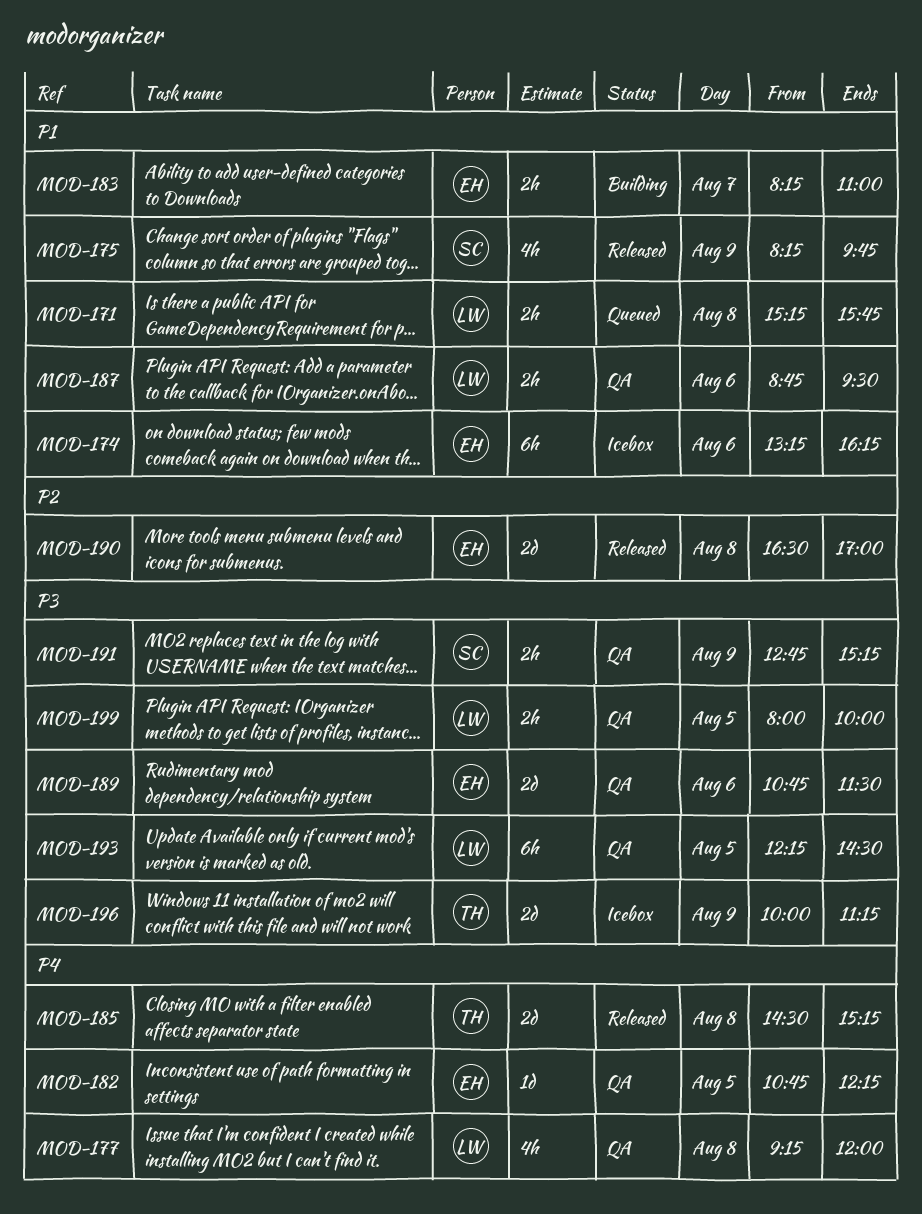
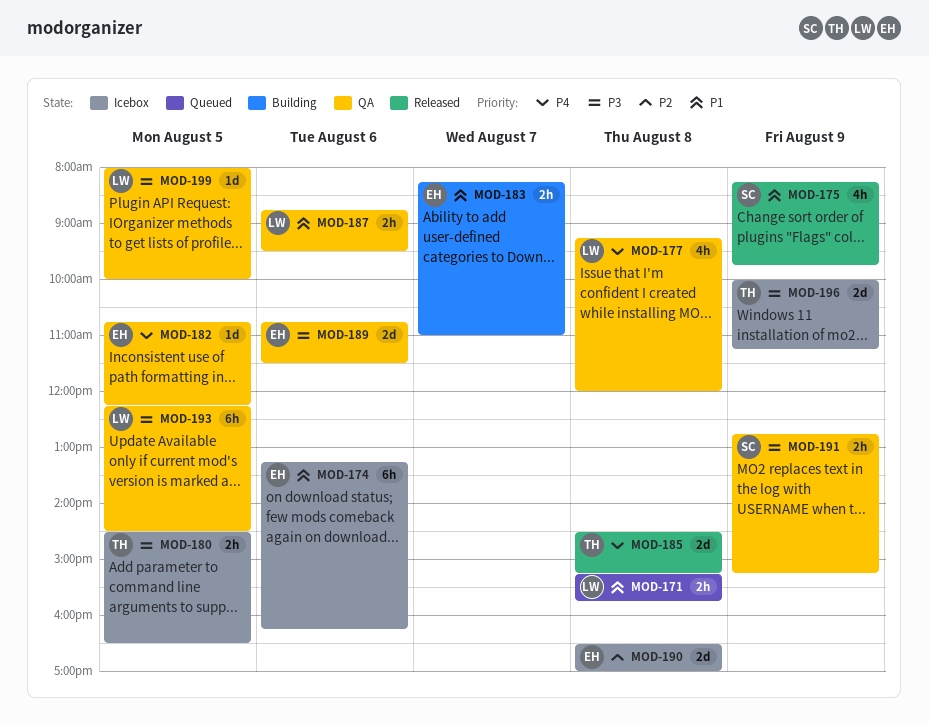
MOD-180: none -> present
MOD-190, status: Released -> Icebox
MOD-199, estimate: 2h -> 1d

